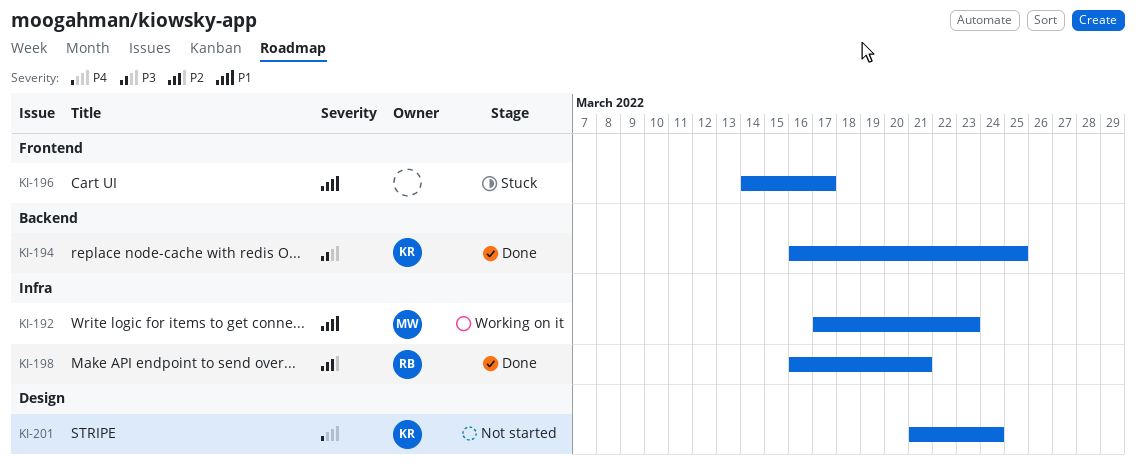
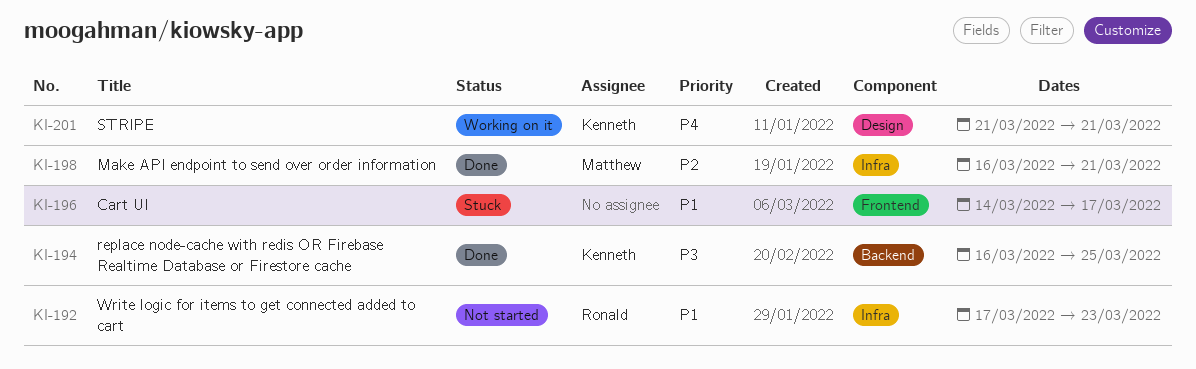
KI-192, status: Working on it -> Not started
KI-192, owner: Matthew -> Ronald
KI-198, owner: Ronald -> Matthew
KI-201, status: Not started -> Working on it
KI-201, due: Mar 24 -> Mar 21

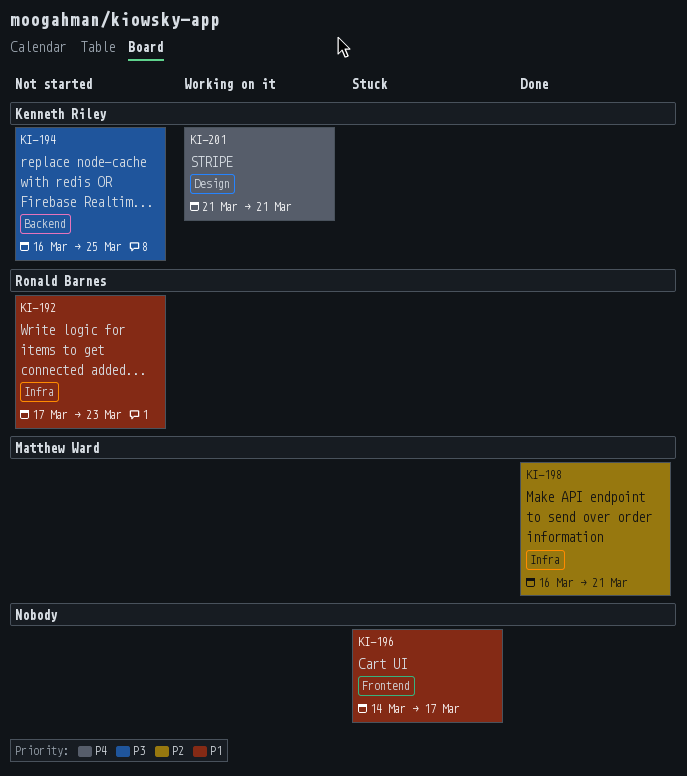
KI-194, status: Done -> Not started

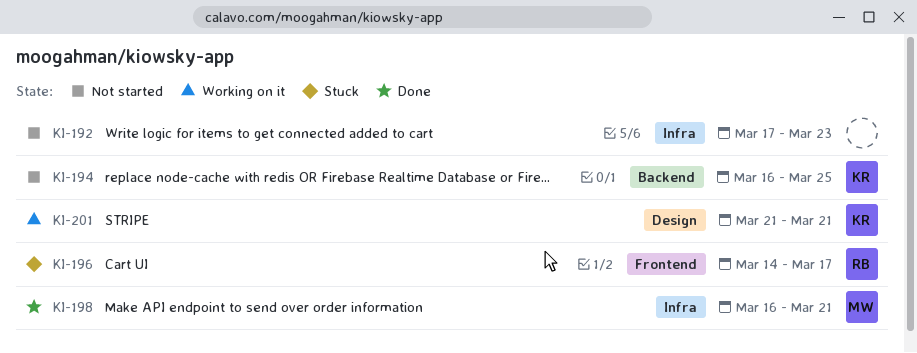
KI-192, owner: Ronald Barnes -> none
KI-196, owner: none -> Ronald Barnes

